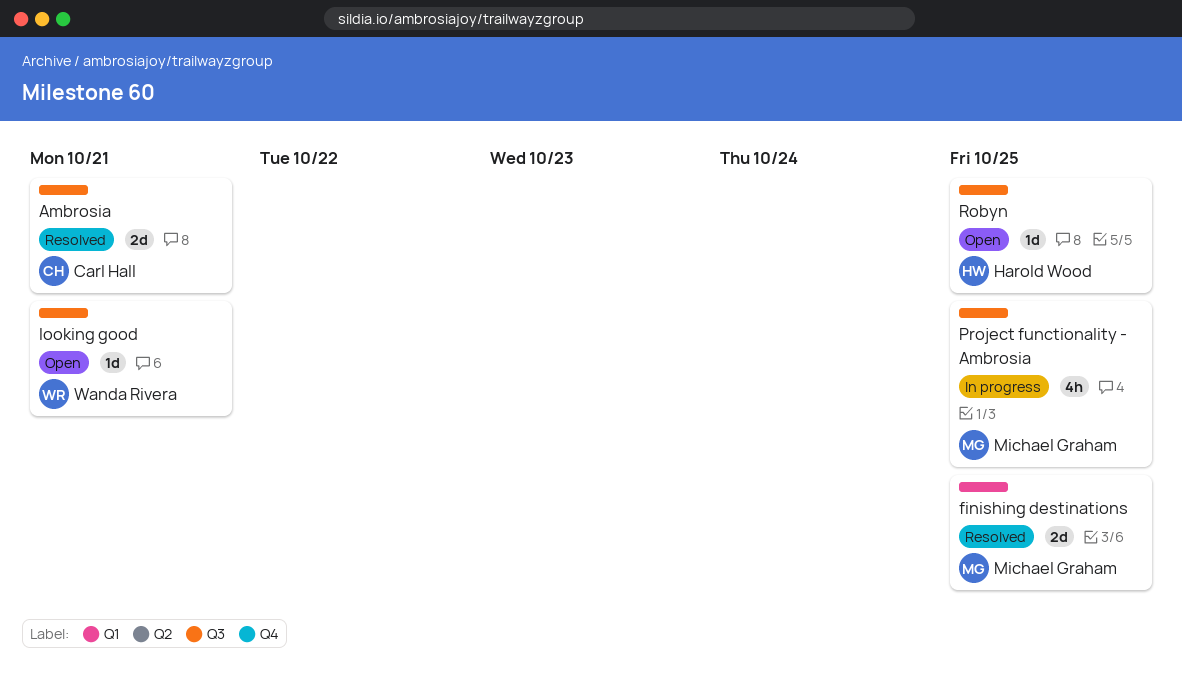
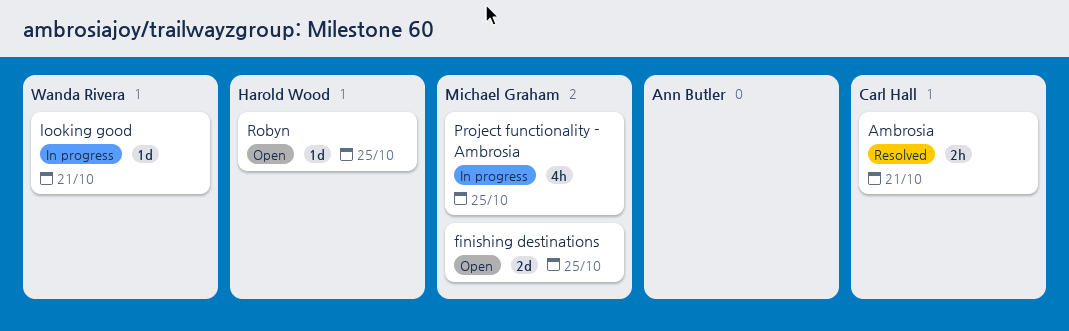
Ambrosia, estimate: 2d -> 2h
finishing destinations, status: Resolved -> Open
looking good, status: Open -> In progress

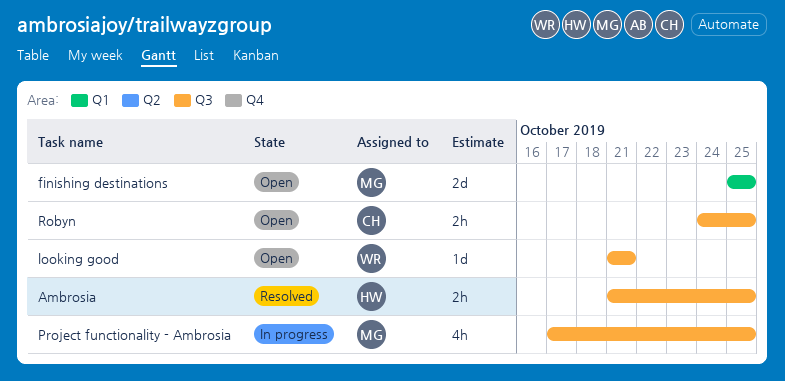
Ambrosia, owner: Carl Hall -> Harold Wood
Ambrosia, due: Oct 21 -> Oct 25
looking good, status: In progress -> Open
Robyn, owner: Harold Wood -> Carl Hall
Robyn, estimate: 1d -> 2h

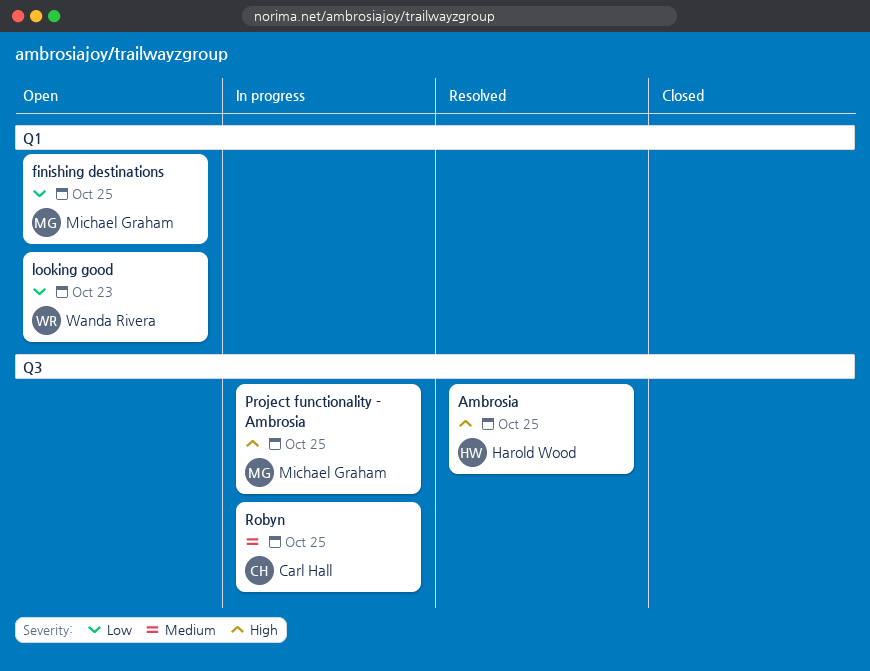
looking good, label: Q3 -> Q1
looking good, due: Oct 21 -> Oct 23
Robyn, status: Open -> In progress

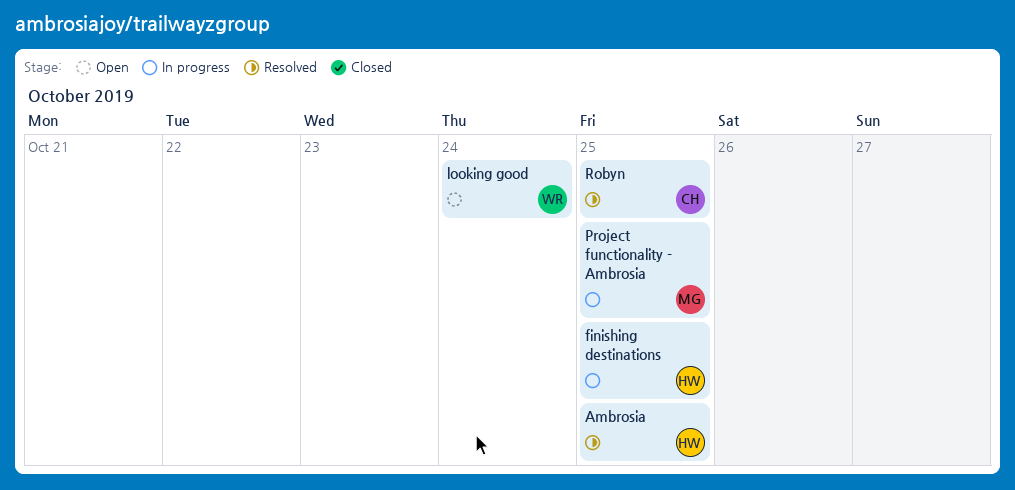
finishing destinations, status: Open -> In progress
finishing destinations, owner: Michael Graham -> Harold Wood
looking good, due: Oct 23 -> Oct 24
Robyn, status: In progress -> Resolved

